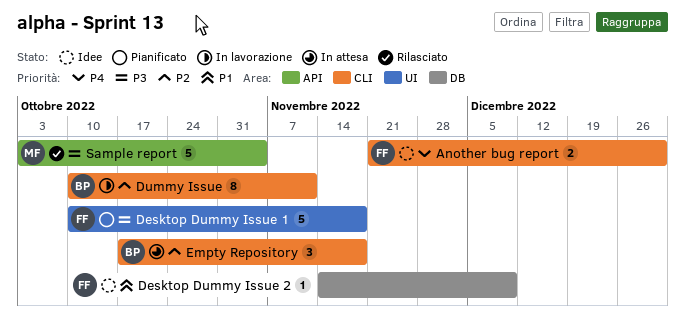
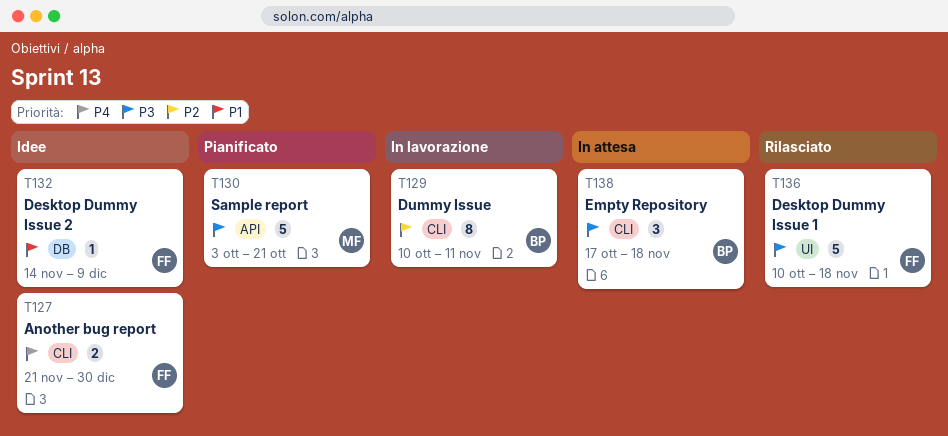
Desktop Dummy Issue 1, status: Pianificato -> Rilasciato
Empty Repository, priority: P2 -> P3
Sample report, status: Rilasciato -> Pianificato
Sample report, due: Nov 4 -> Oct 21

